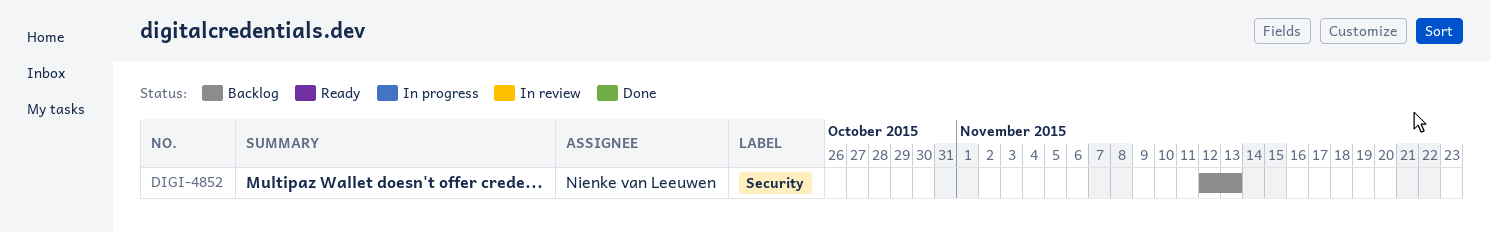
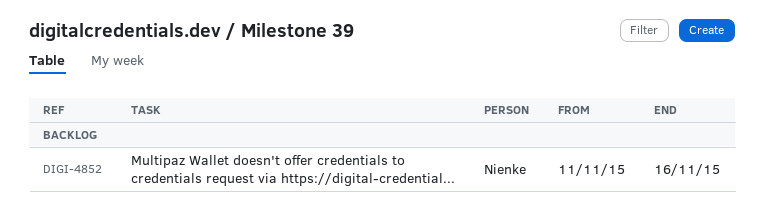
DIGI-4852, start: Nov 12 -> Nov 11
DIGI-4852, due: Nov 13 -> Nov 16

